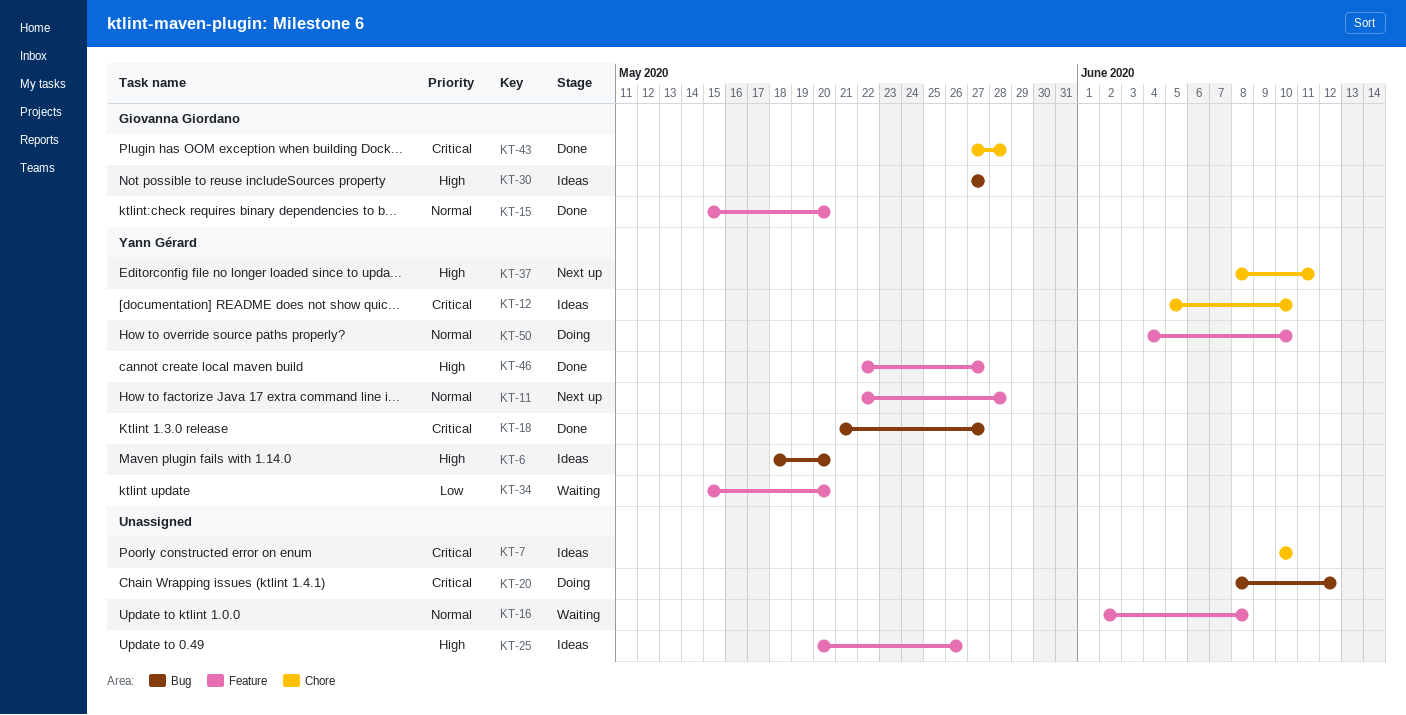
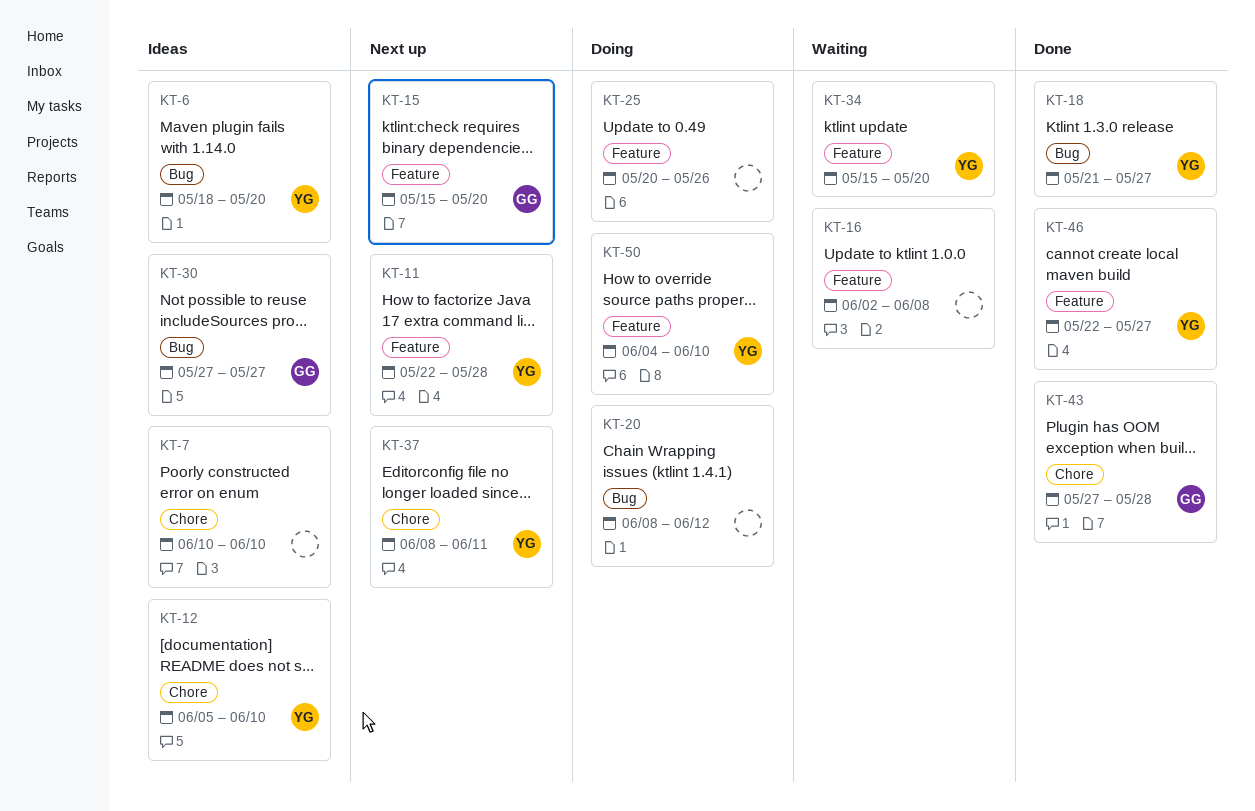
KT-15, status: Done -> Next up
KT-25, status: Ideas -> Doing

